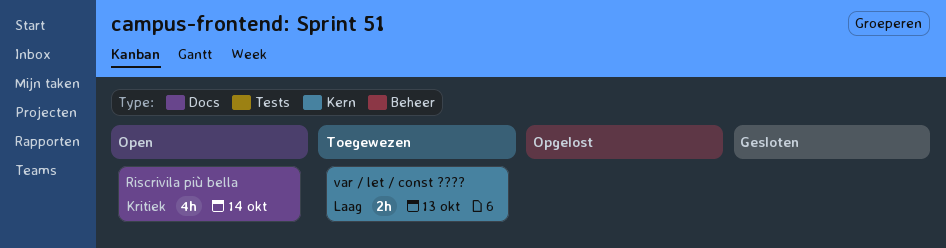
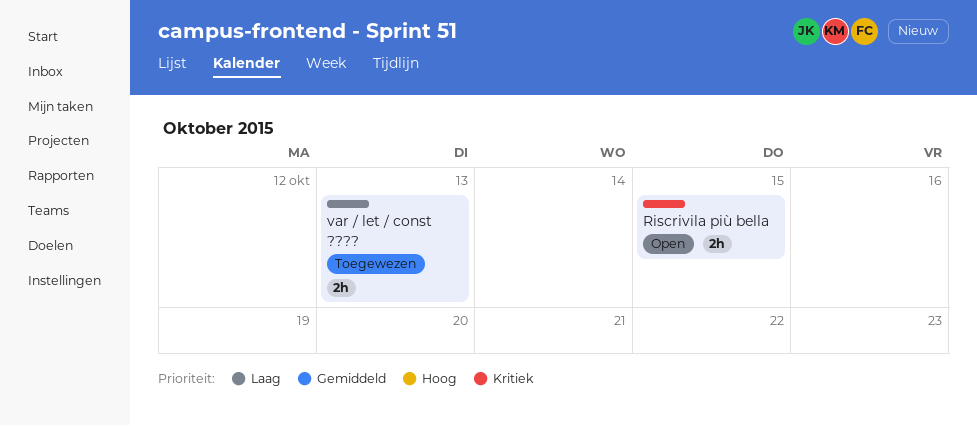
Riscrivila più bella, estimate: 4h -> 2h
Riscrivila più bella, due: Oct 14 -> Oct 15

